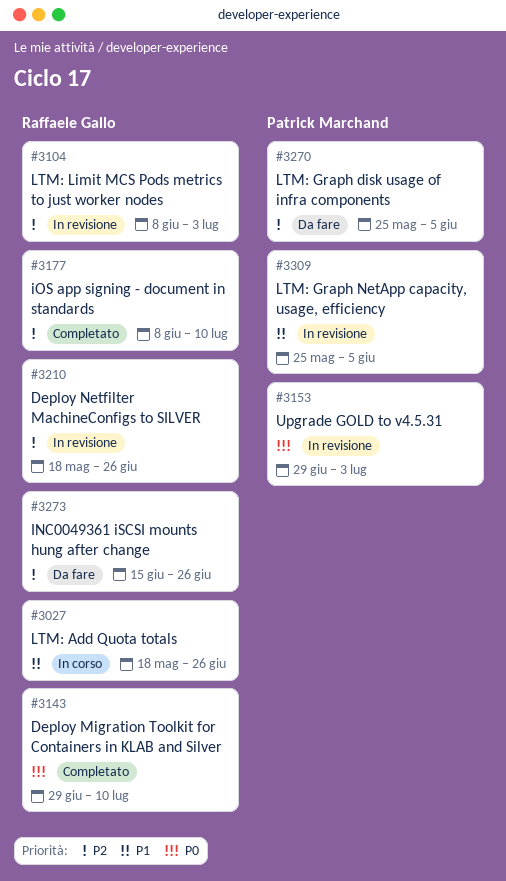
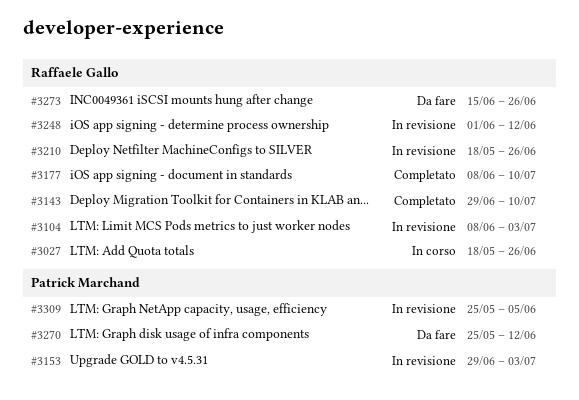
#3248: none -> present
#3270, due: Jun 5 -> Jun 12

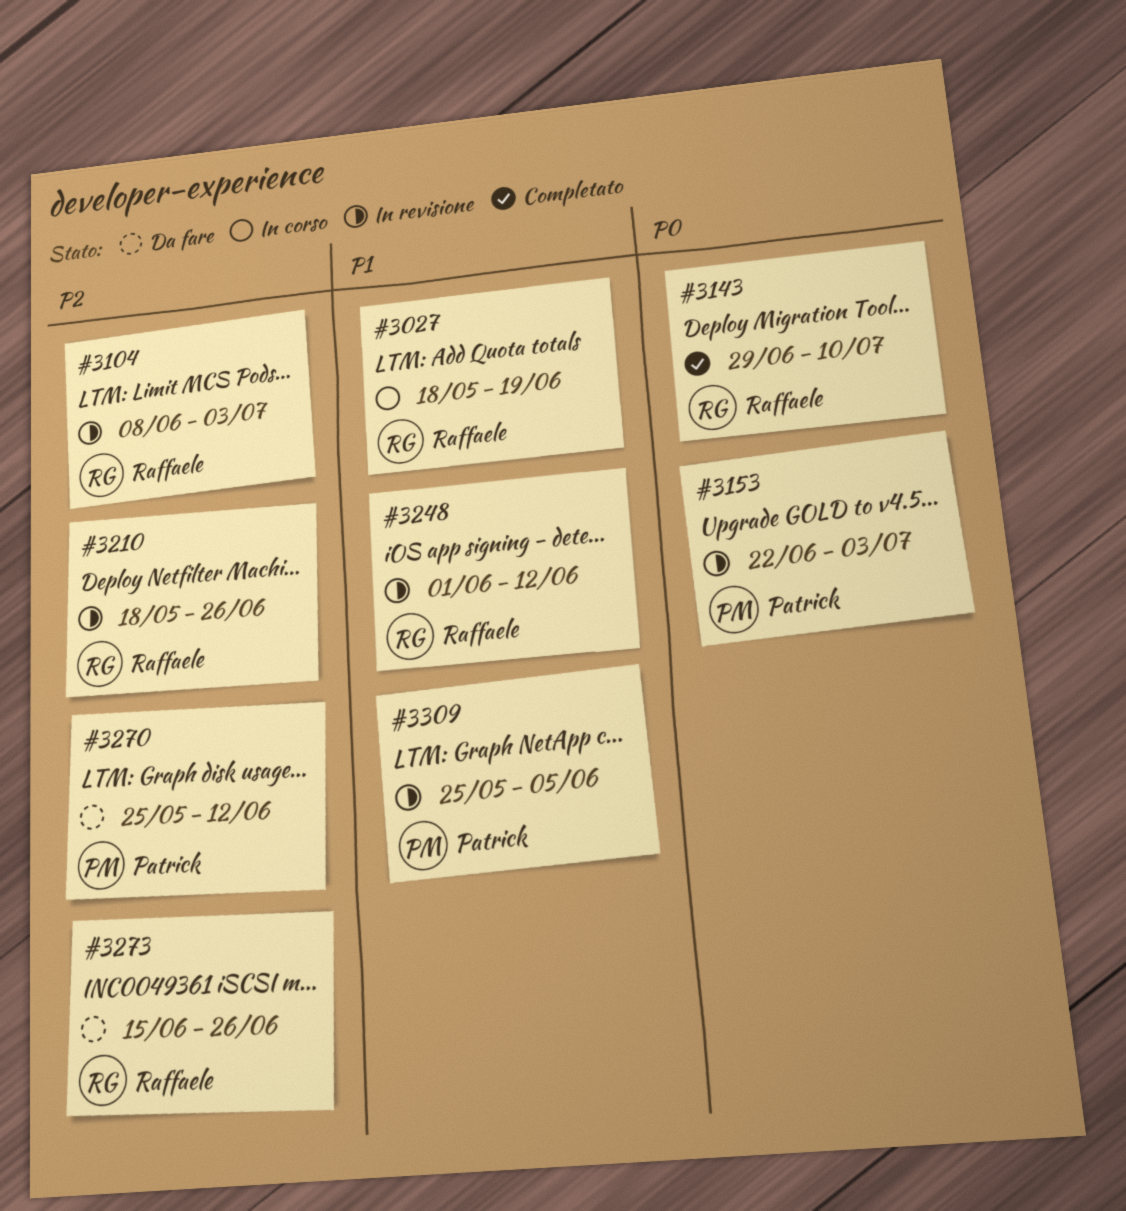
#3027, due: Jun 26 -> Jun 19
#3153, start: Jun 29 -> Jun 22
#3177: present -> none

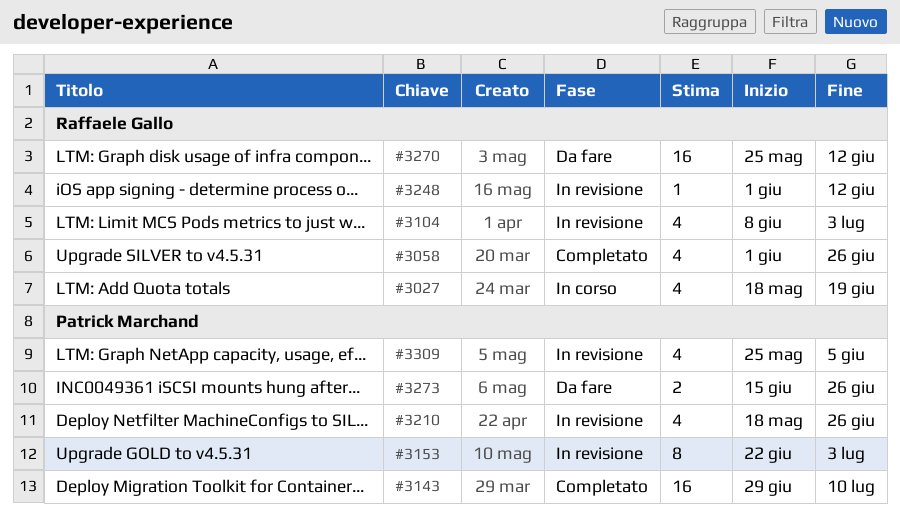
#3058: none -> present
#3143, owner: Raffaele Gallo -> Patrick Marchand
#3210, owner: Raffaele Gallo -> Patrick Marchand
#3270, owner: Patrick Marchand -> Raffaele Gallo
#3273, owner: Raffaele Gallo -> Patrick Marchand

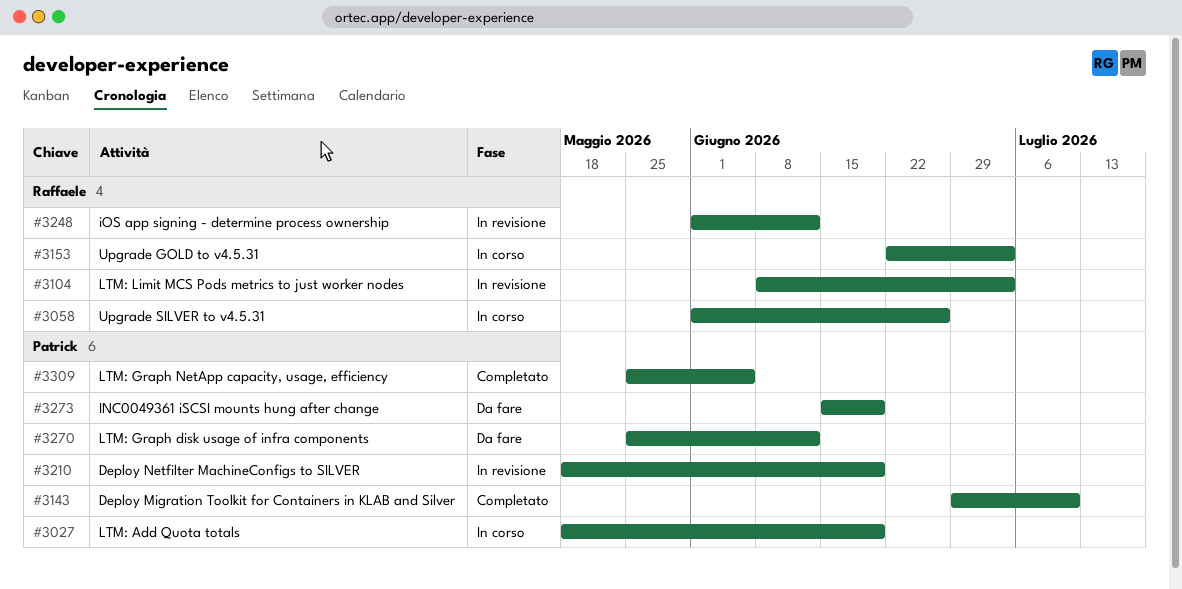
#3027, owner: Raffaele Gallo -> Patrick Marchand
#3058, status: Completato -> In corso
#3153, status: In revisione -> In corso
#3153, owner: Patrick Marchand -> Raffaele Gallo
#3210, due: Jun 26 -> Jun 19
#3270, owner: Raffaele Gallo -> Patrick Marchand
#3273, due: Jun 26 -> Jun 19
#3309, status: In revisione -> Completato

